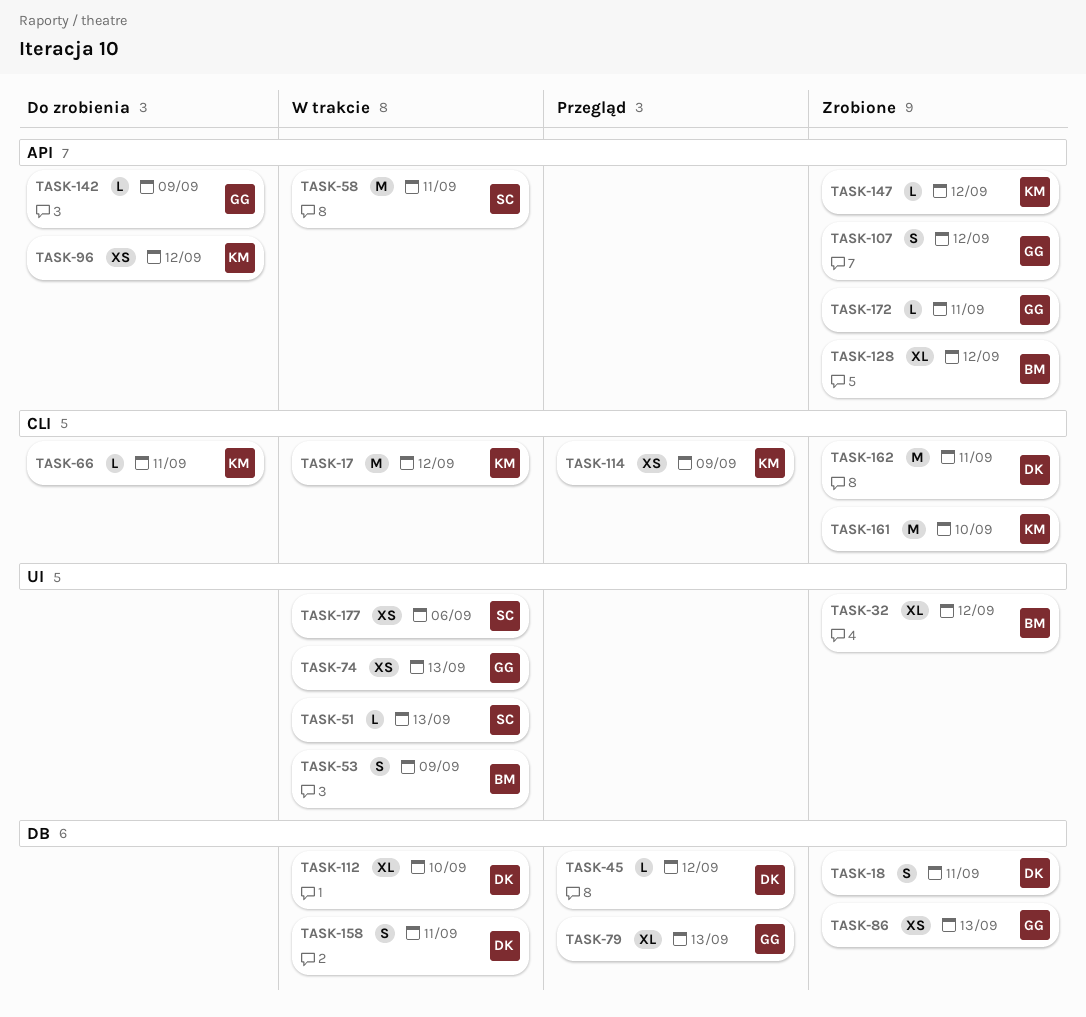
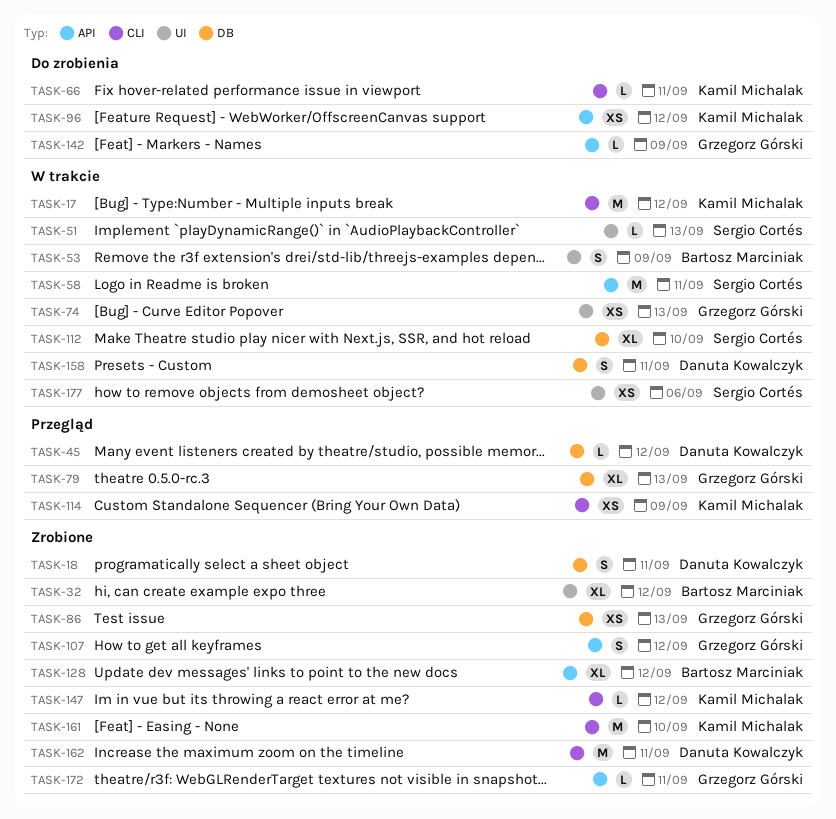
TASK-112, owner: Danuta Kowalczyk -> Sergio Cortés
TASK-147, label: API -> CLI

